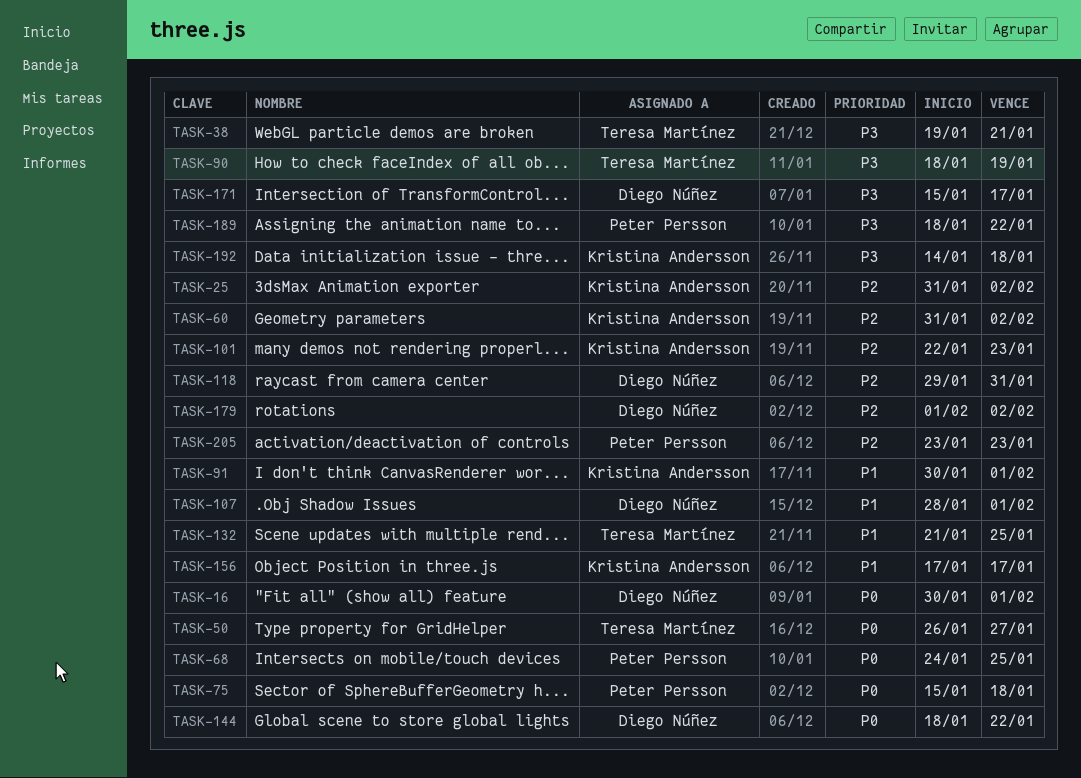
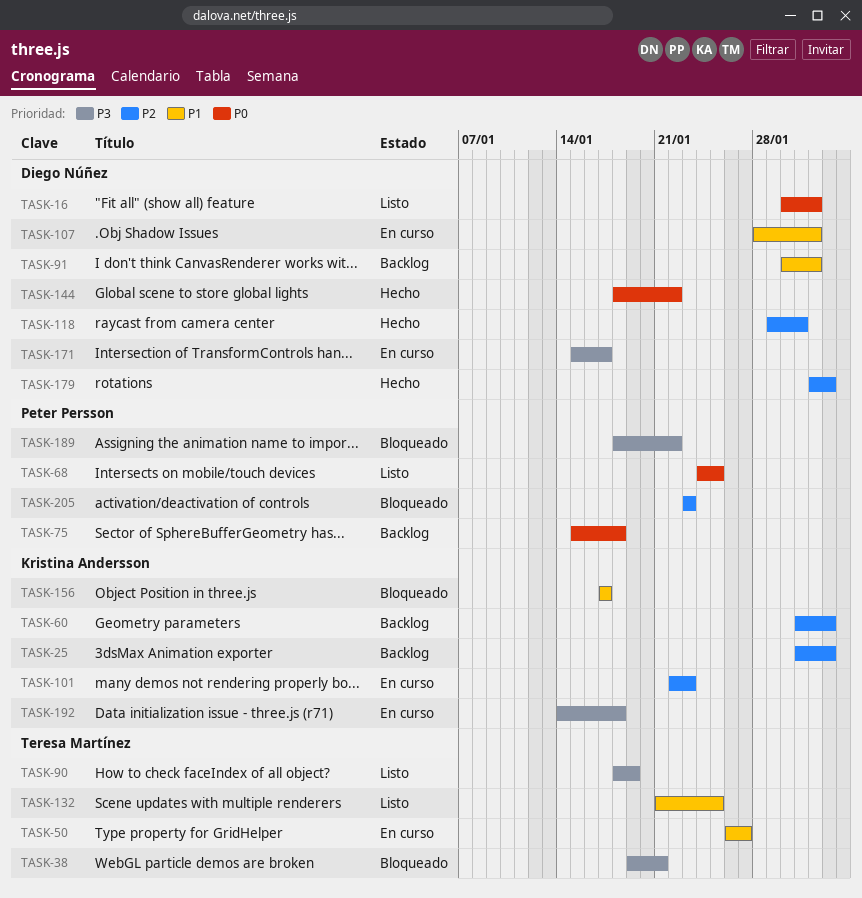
TASK-50, priority: P0 -> P1
TASK-91, owner: Kristina Andersson -> Diego Núñez

